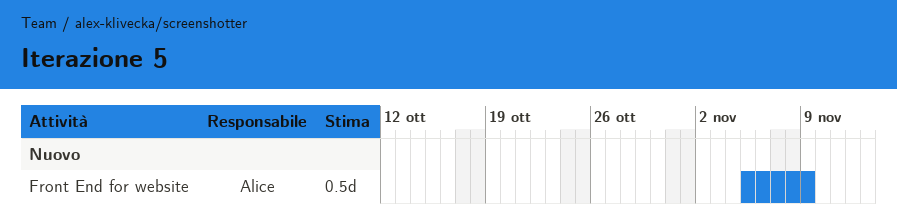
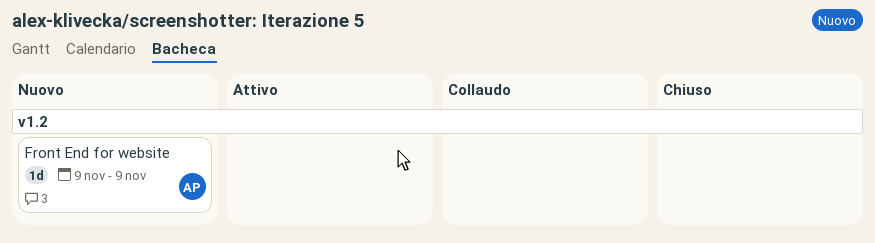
Front End for website, estimate: 0.5d -> 1d
Front End for website, start: Nov 5 -> Nov 9

